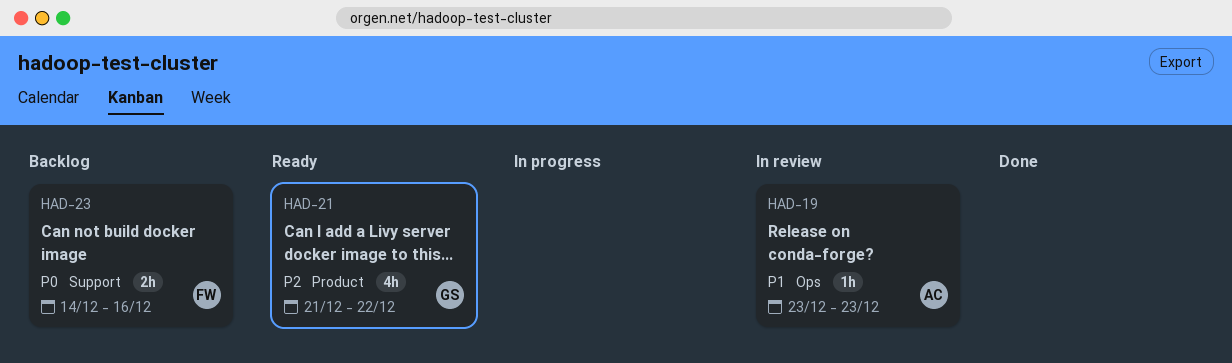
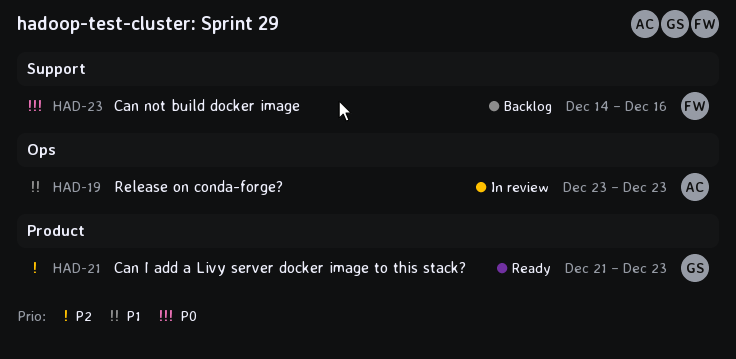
HAD-21, due: Dec 22 -> Dec 23

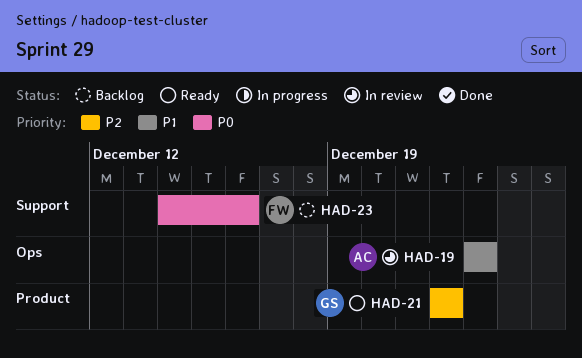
HAD-21, start: Dec 21 -> Dec 22
HAD-21, due: Dec 23 -> Dec 22

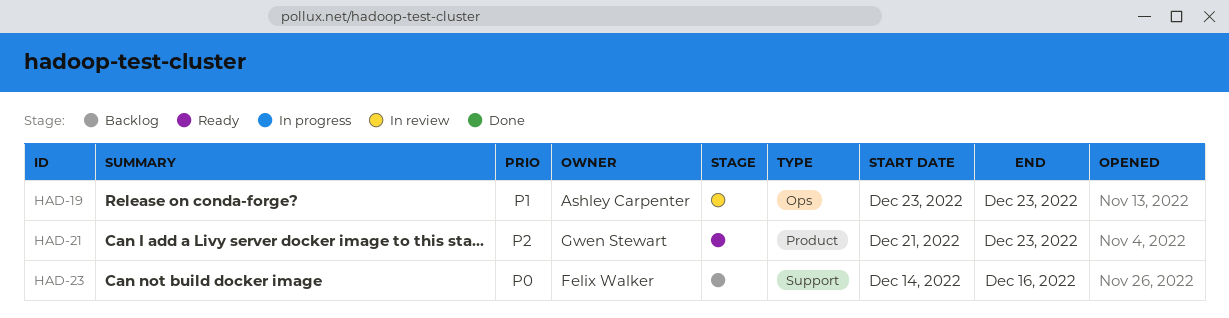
HAD-21, start: Dec 22 -> Dec 21
HAD-21, due: Dec 22 -> Dec 23

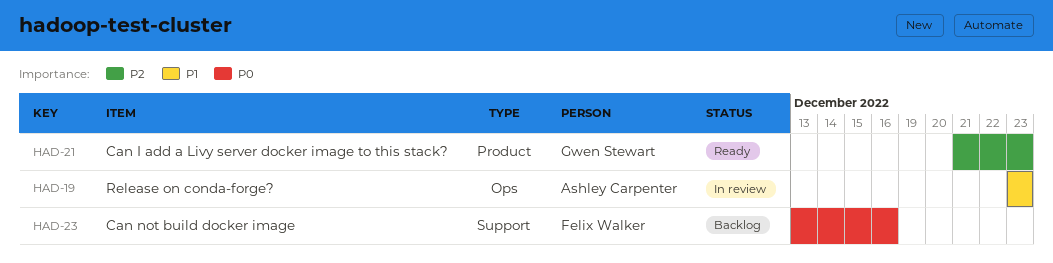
HAD-23, start: Dec 14 -> Dec 13

